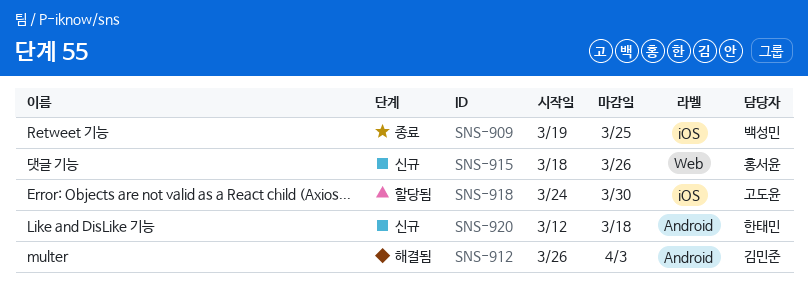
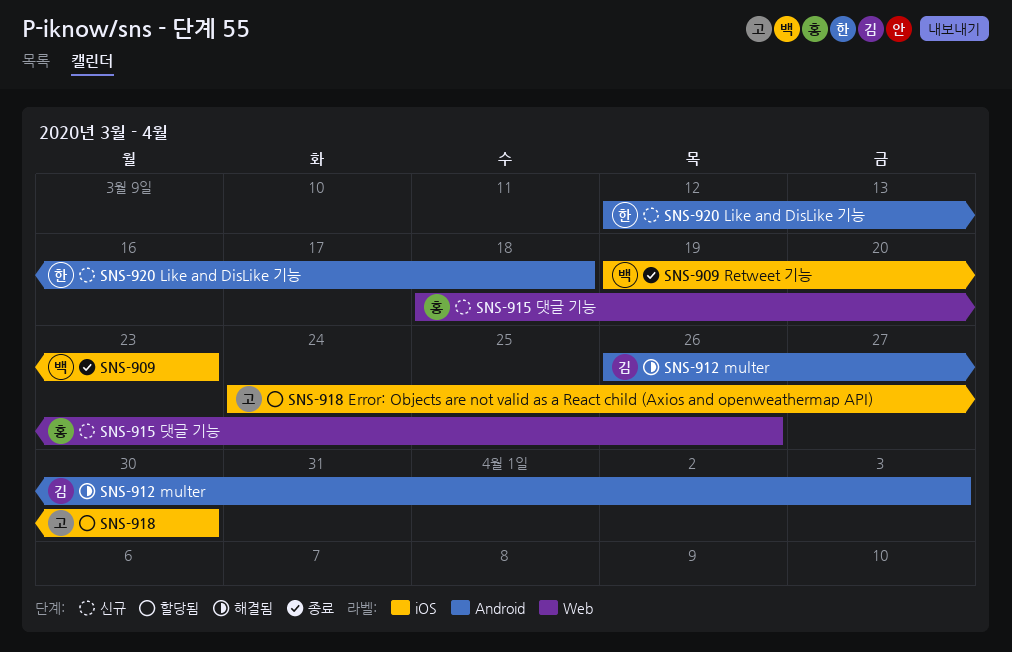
SNS-909, due: Mar 25 -> Mar 23

